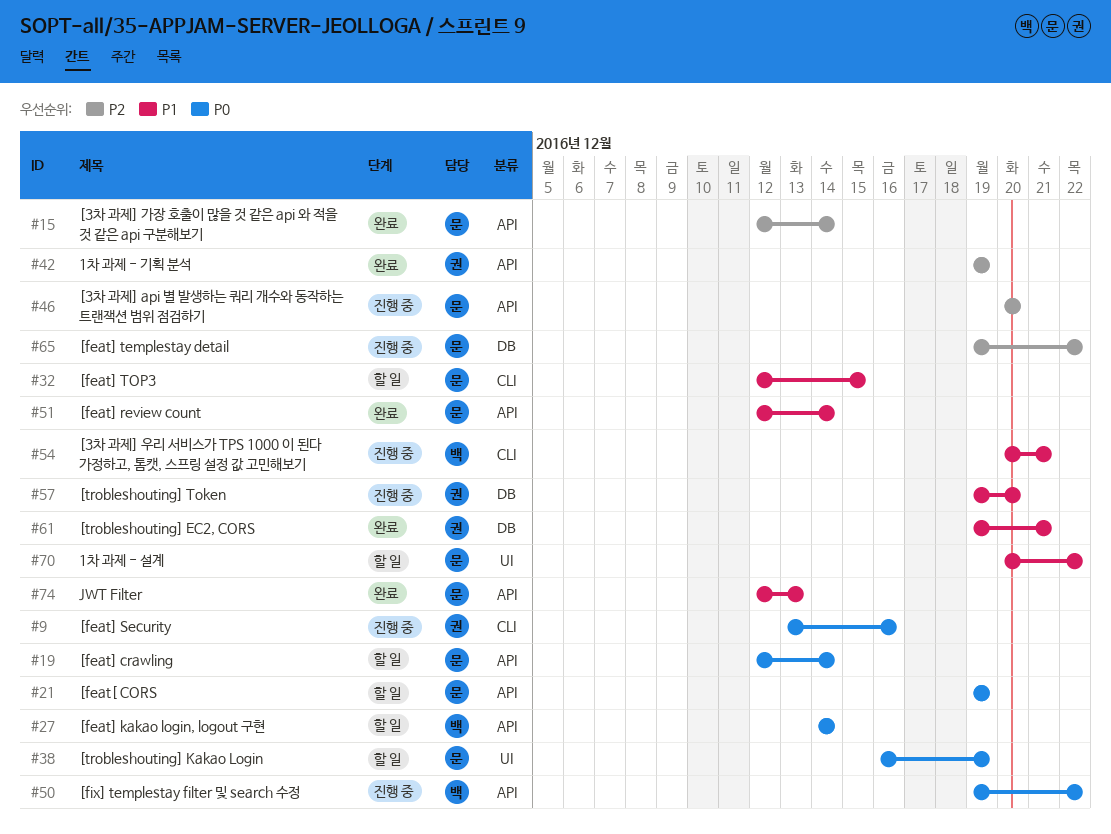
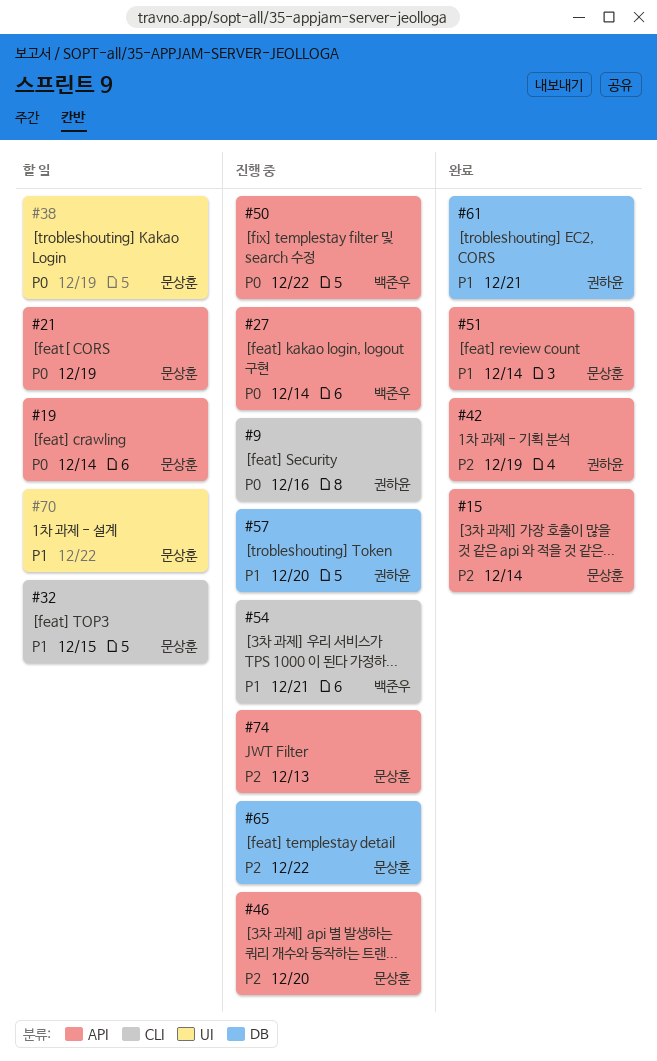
#27, status: 할 일 -> 진행 중
#74, status: 완료 -> 진행 중
#74, priority: P1 -> P2

